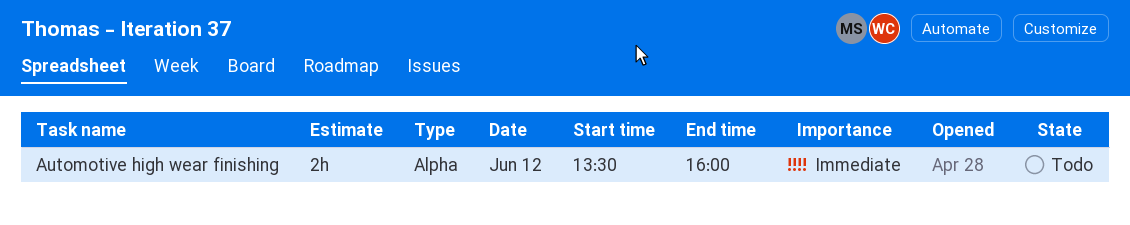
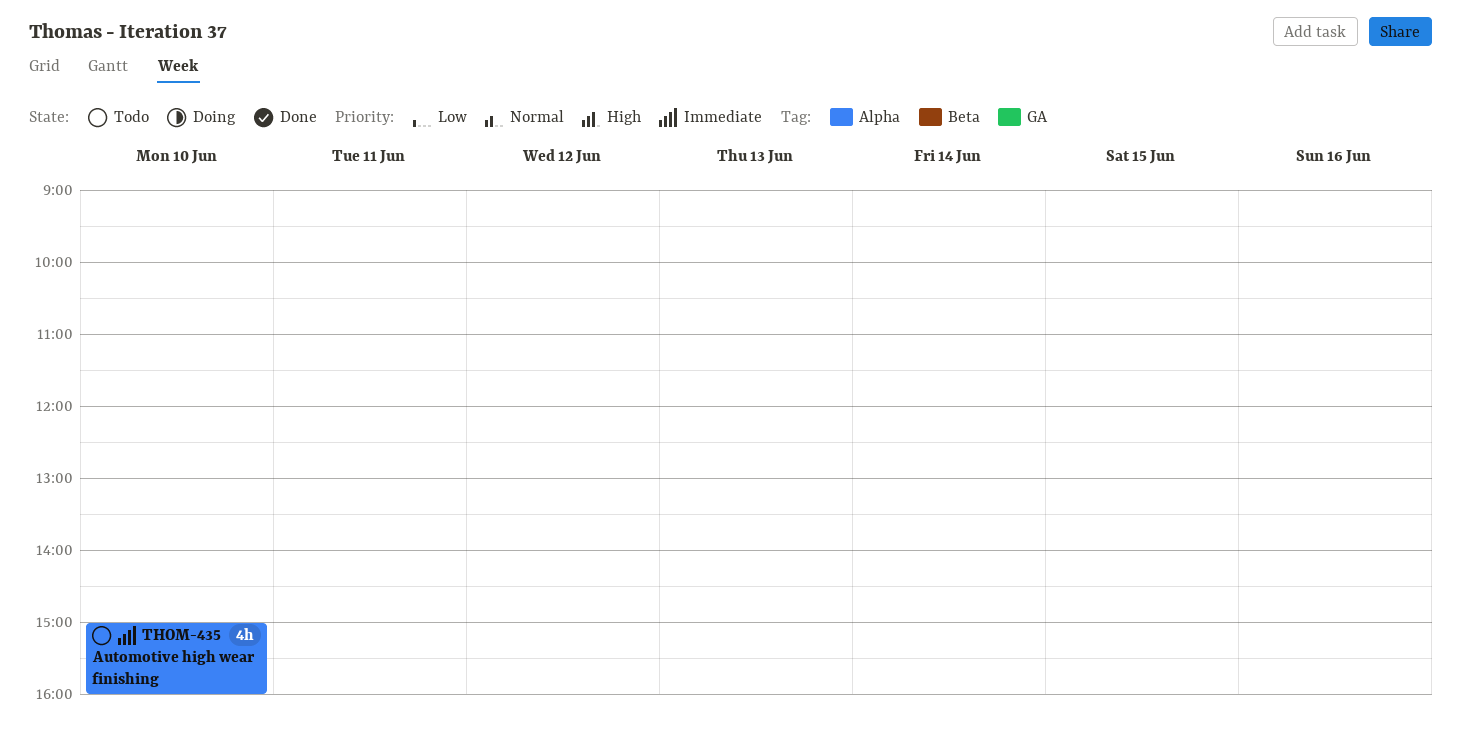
Automotive high wear finishing, estimate: 2h -> 4h
Automotive high wear finishing, day: Jun 12 -> Jun 10
Automotive high wear finishing, begins: 13:30 -> 15:00

